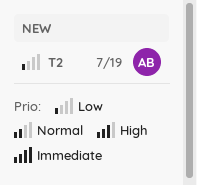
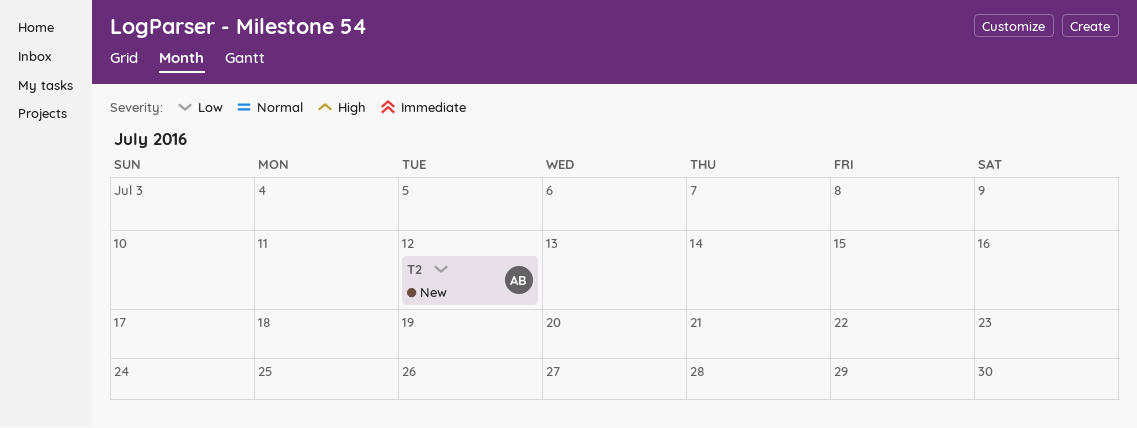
T2, due: Jul 19 -> Jul 12

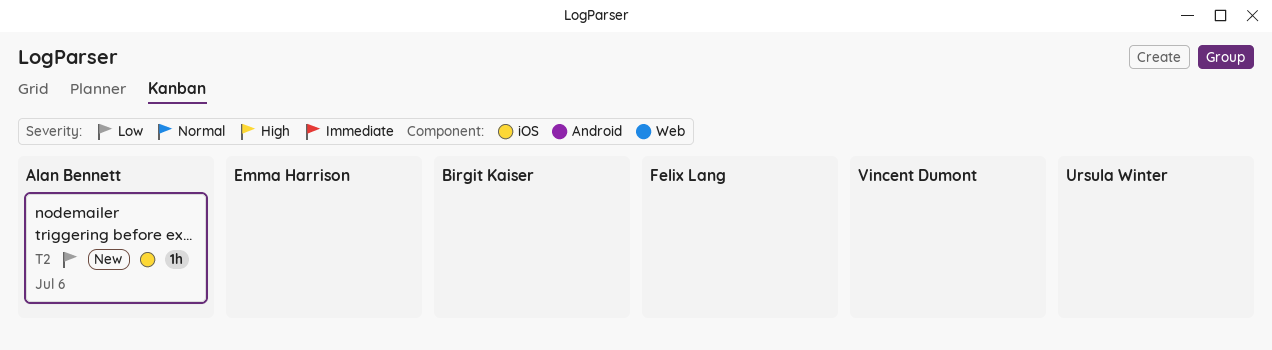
T2, due: Jul 12 -> Jul 6

